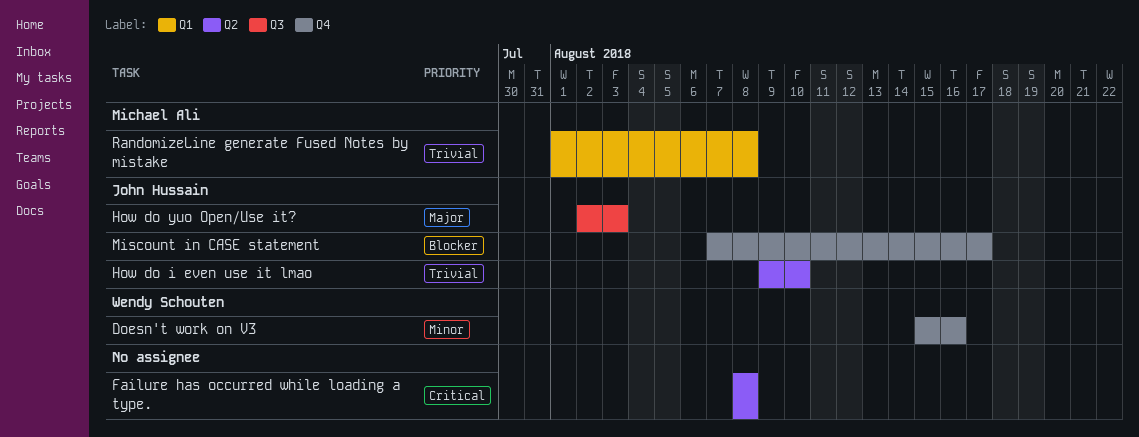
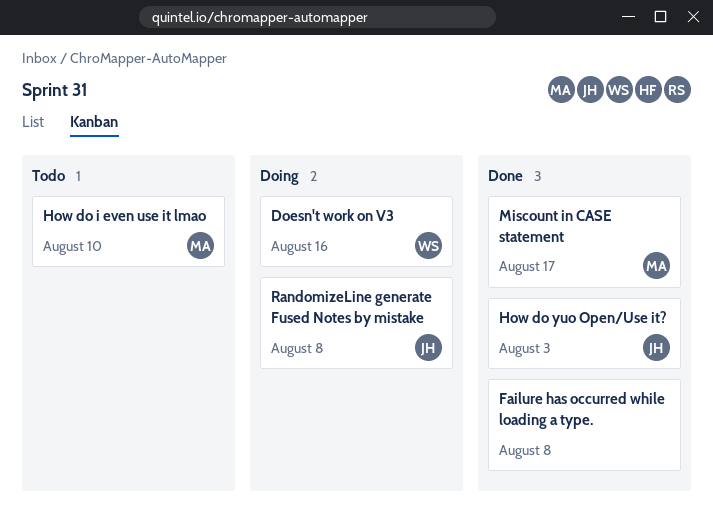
How do i even use it lmao, owner: John Hussain -> Michael Ali
Miscount in CASE statement, owner: John Hussain -> Michael Ali
RandomizeLine generate Fused Notes by mistake, owner: Michael Ali -> John Hussain

